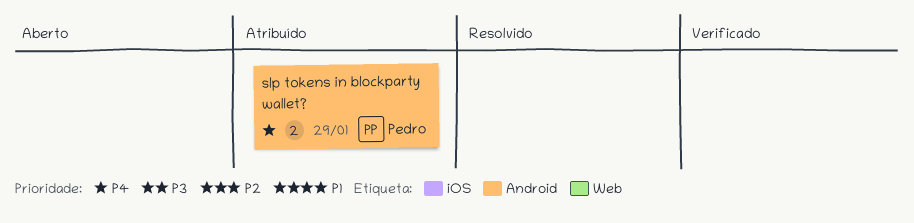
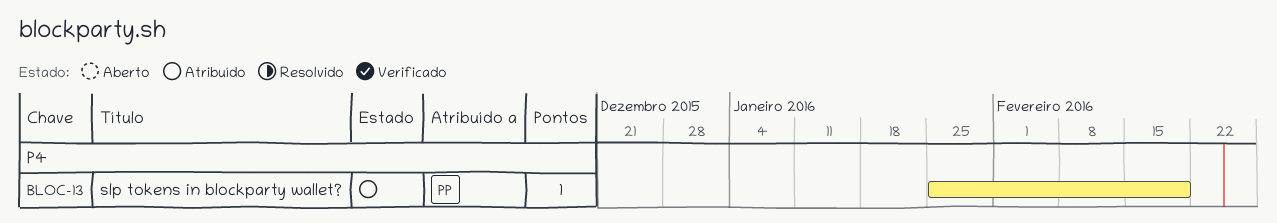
slp tokens in blockparty wallet?, estimate: 2 -> 1
slp tokens in blockparty wallet?, due: Jan 29 -> Feb 19

